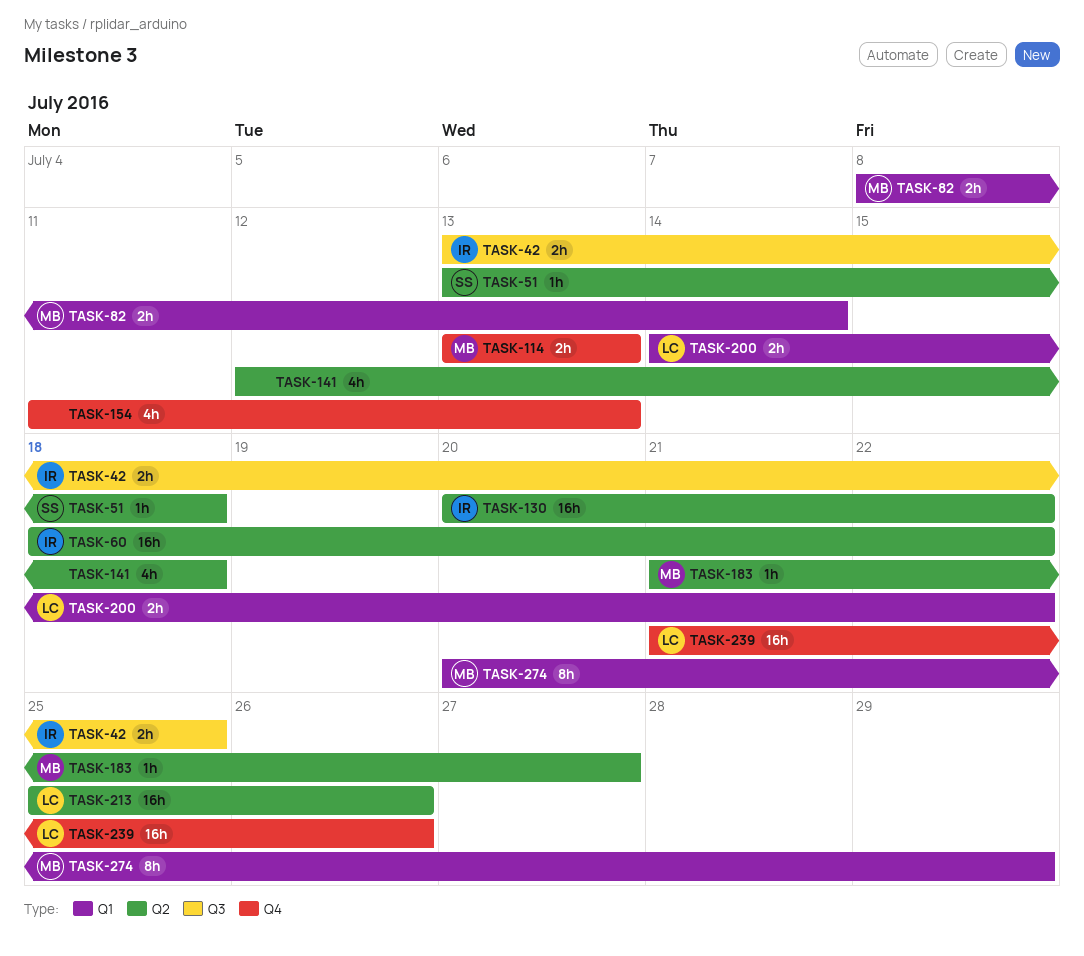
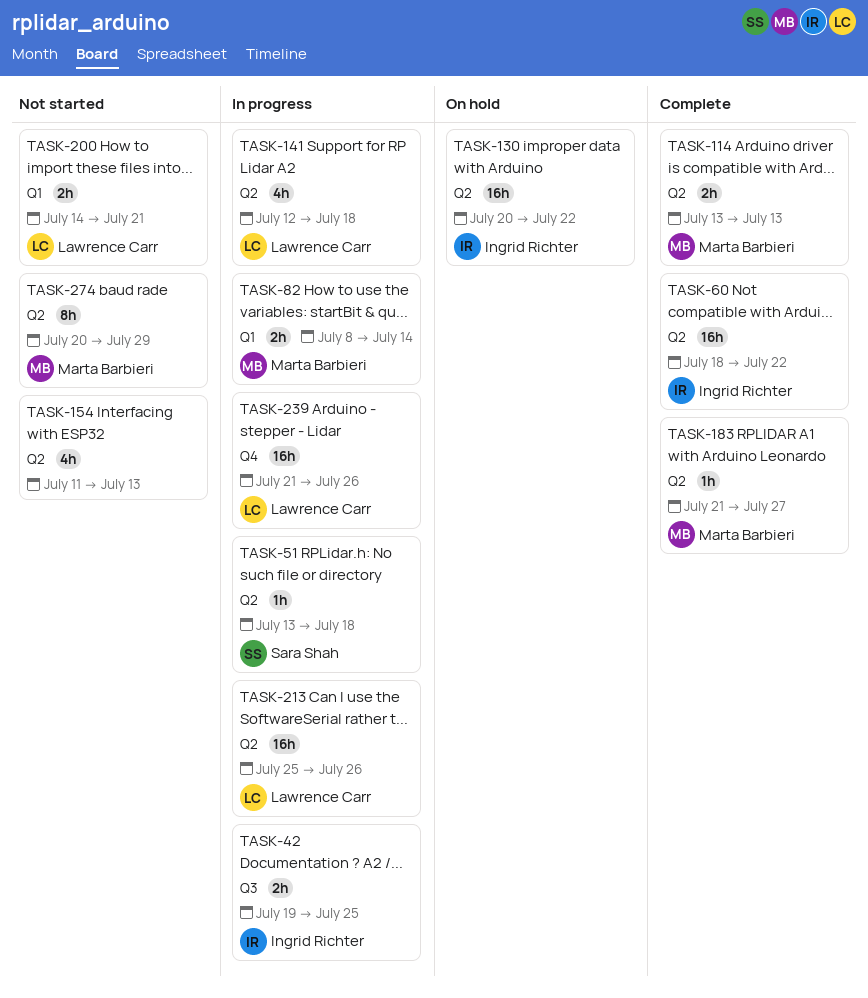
TASK-42, start: Jul 13 -> Jul 19
TASK-114, label: Q4 -> Q2
TASK-141, owner: none -> Lawrence Carr
TASK-154, label: Q4 -> Q2
TASK-200, due: Jul 22 -> Jul 21
TASK-274, label: Q1 -> Q2

